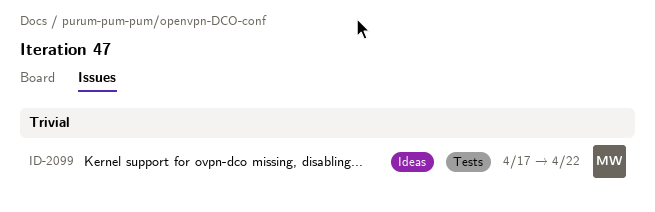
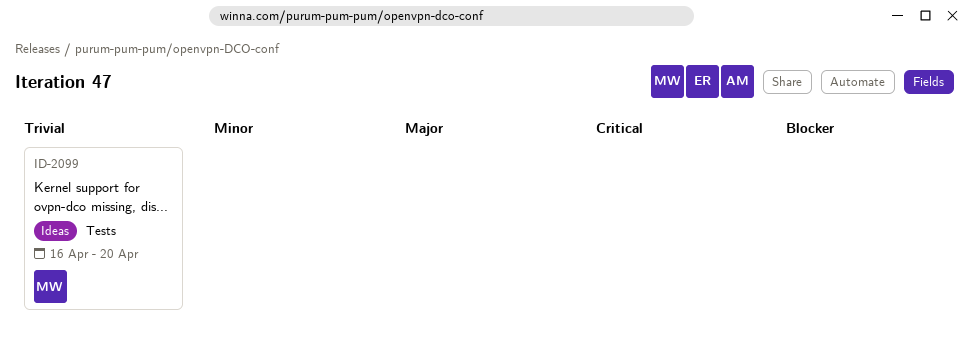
ID-2099, start: Apr 17 -> Apr 16
ID-2099, due: Apr 22 -> Apr 20

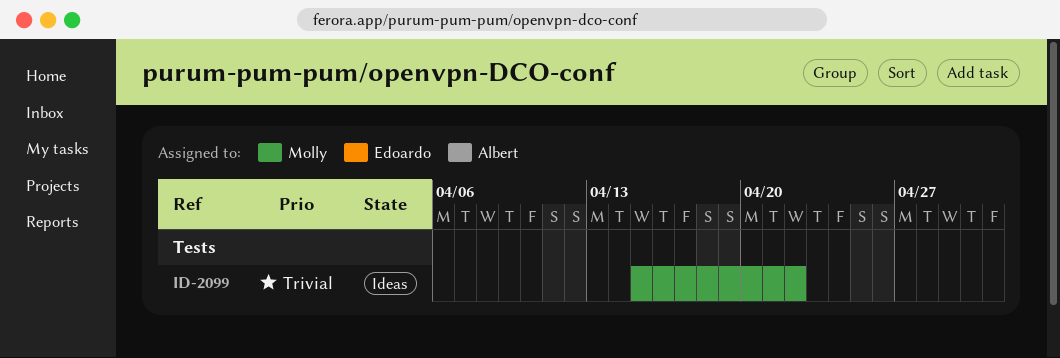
ID-2099, start: Apr 16 -> Apr 15
ID-2099, due: Apr 20 -> Apr 22

